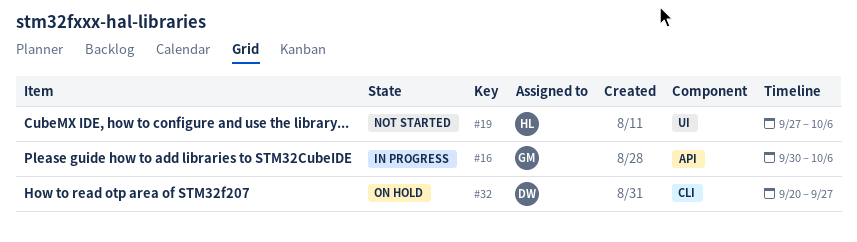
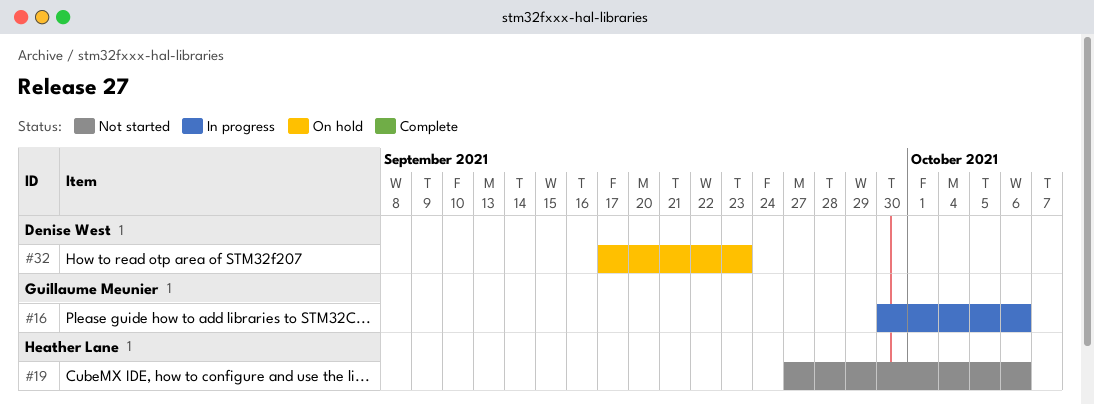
#32, start: Sep 20 -> Sep 17
#32, due: Sep 27 -> Sep 23

